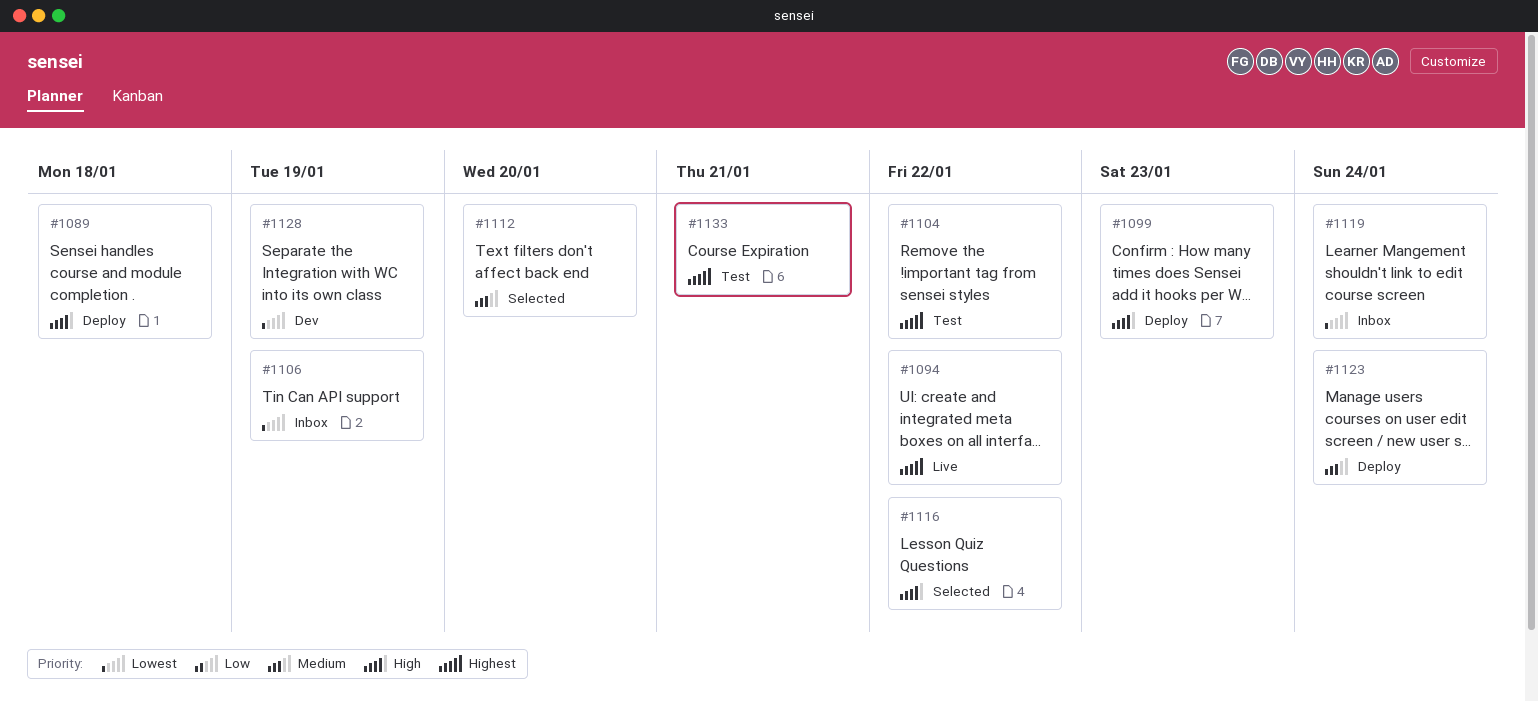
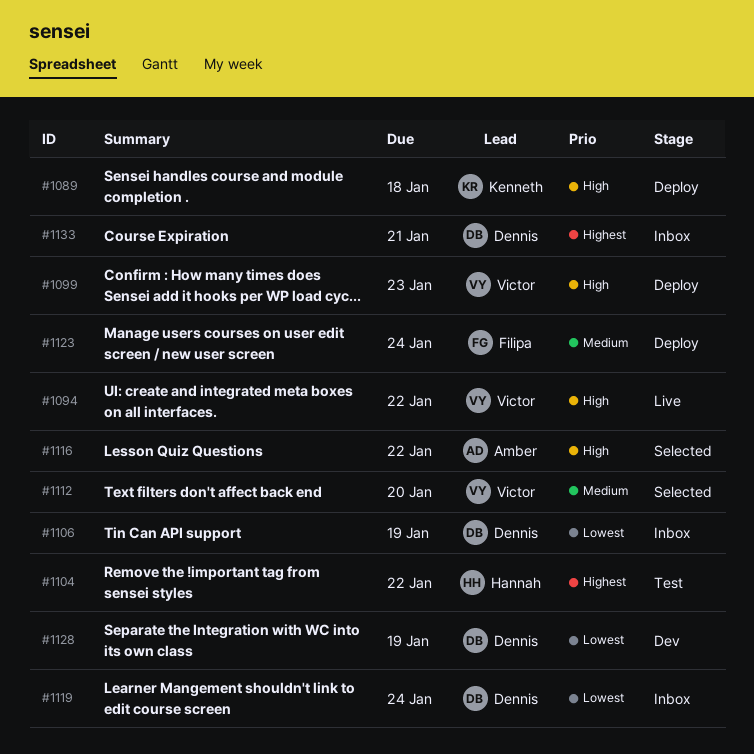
#1094, priority: Highest -> High
#1133, status: Test -> Inbox

